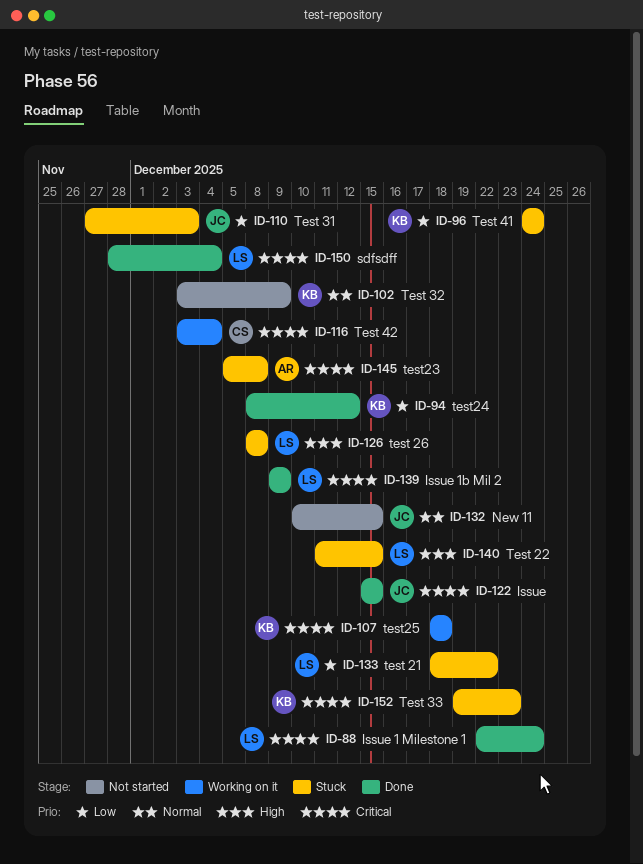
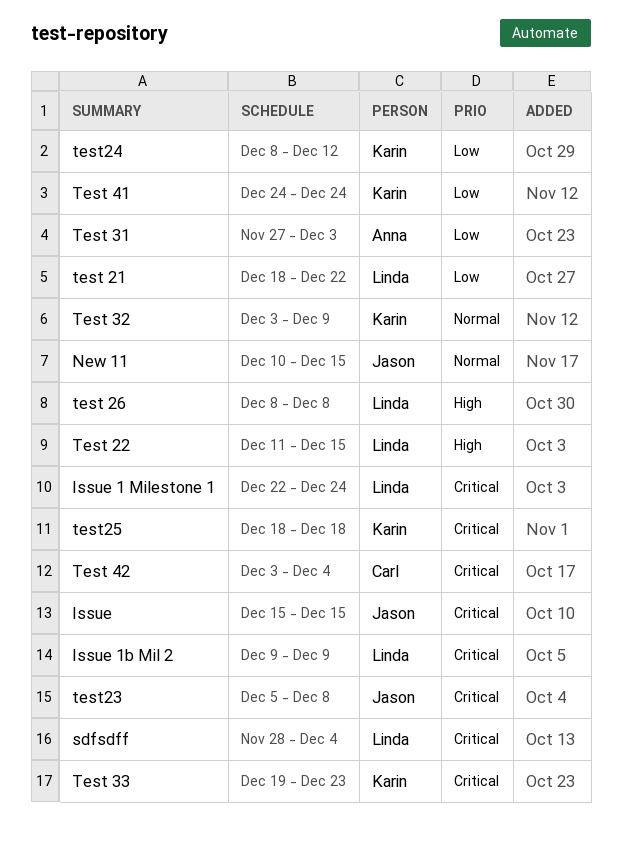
Test 31, owner: Jason -> Anna
test23, owner: Anna -> Jason

